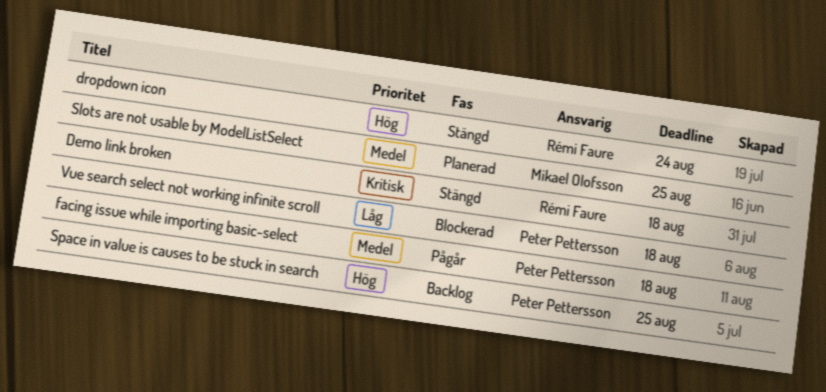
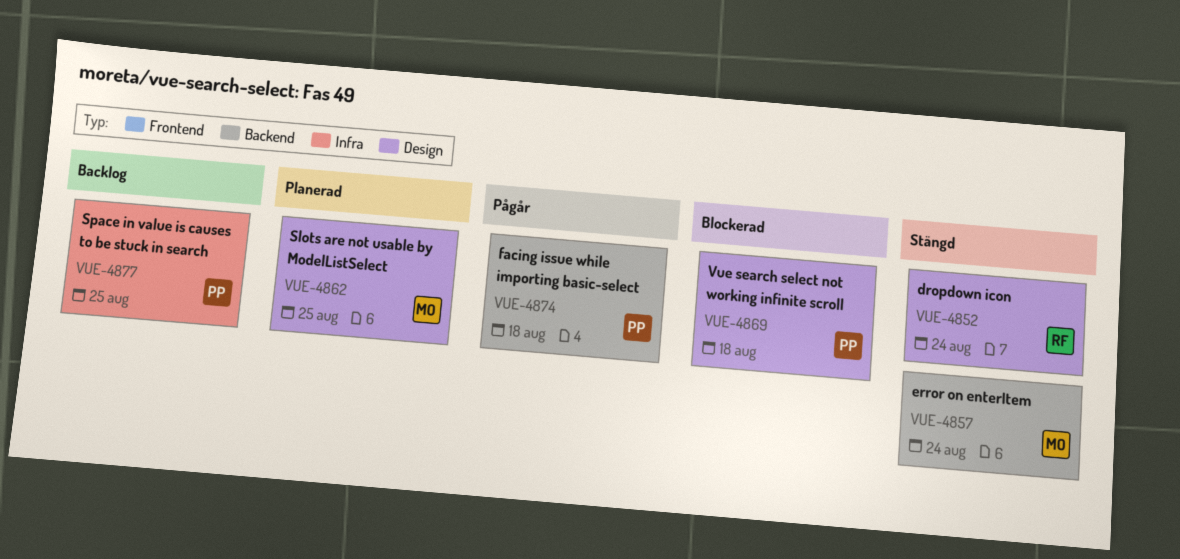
Demo link broken: present -> none
error on enterItem: none -> present

